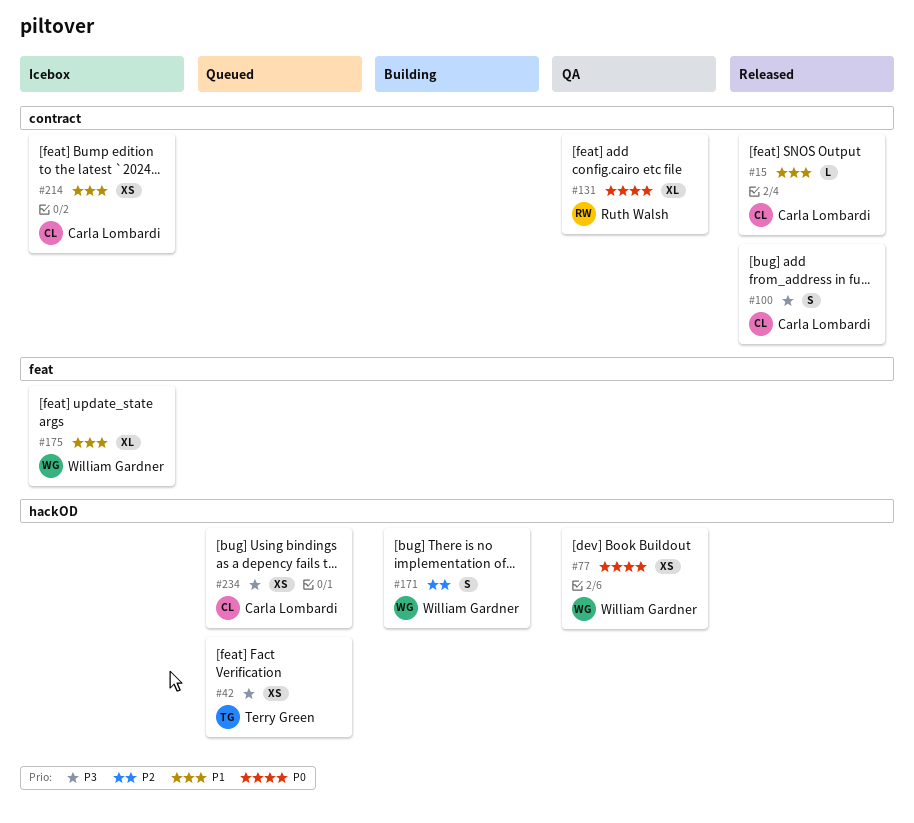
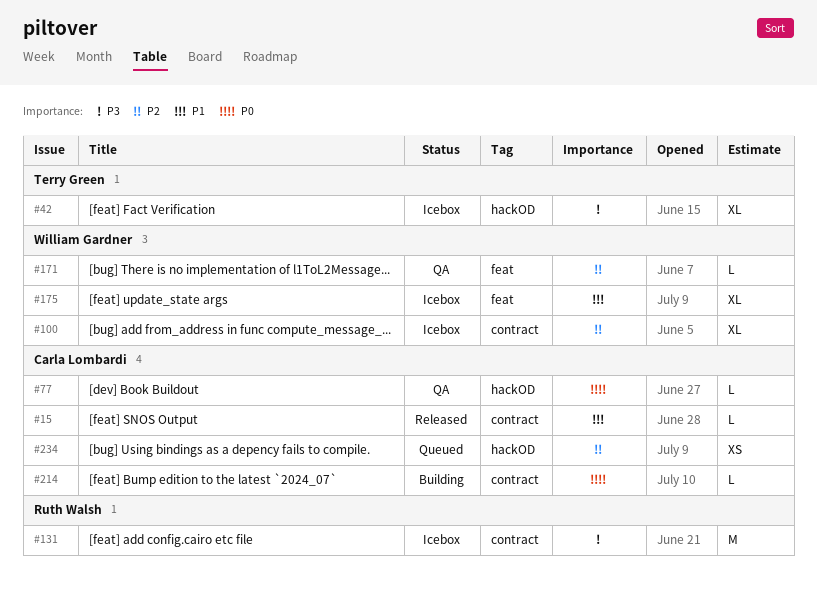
#42, status: Queued -> Icebox
#42, estimate: XS -> XL
#77, owner: William Gardner -> Carla Lombardi
#77, estimate: XS -> L
#100, status: Released -> Icebox
#100, owner: Carla Lombardi -> William Gardner
#100, priority: P3 -> P2
#100, estimate: S -> XL
#131, status: QA -> Icebox
#131, priority: P0 -> P3
#131, estimate: XL -> M
#171, status: Building -> QA
#171, label: hackOD -> feat
#171, estimate: S -> L
#214, status: Icebox -> Building
#214, priority: P1 -> P0
#214, estimate: XS -> L
#234, priority: P3 -> P2

